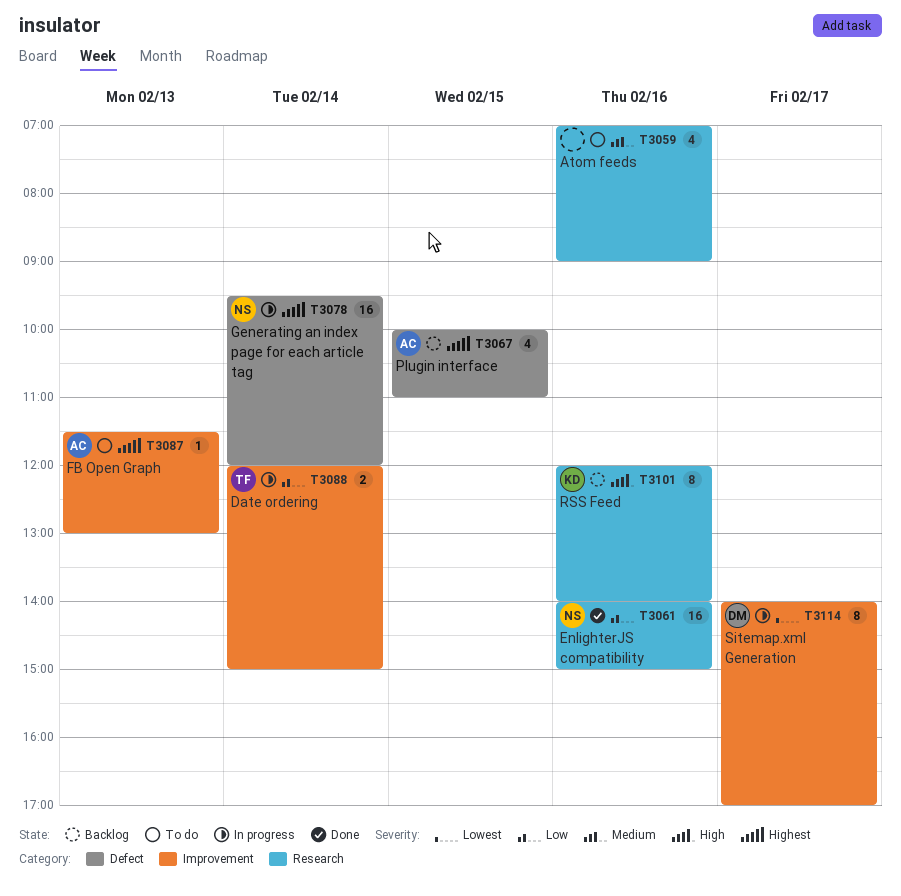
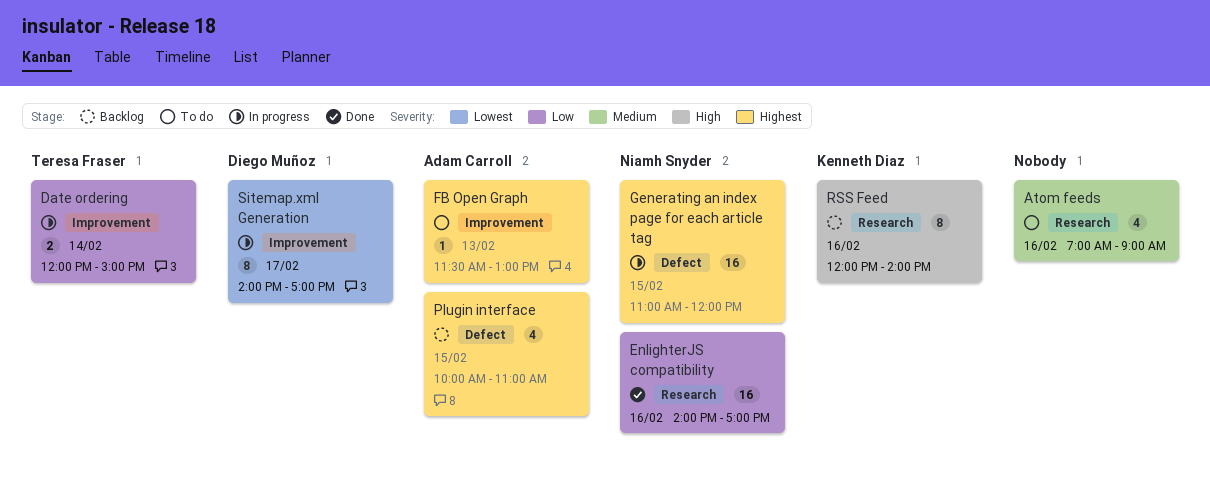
EnlighterJS compatibility, ends: 15:00 -> 17:00
Generating an index page for each article tag, day: Feb 14 -> Feb 15
Generating an index page for each article tag, begins: 09:30 -> 11:00

